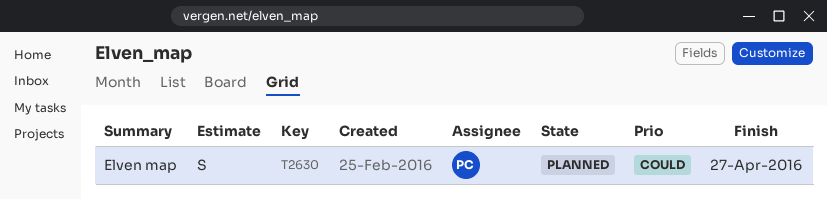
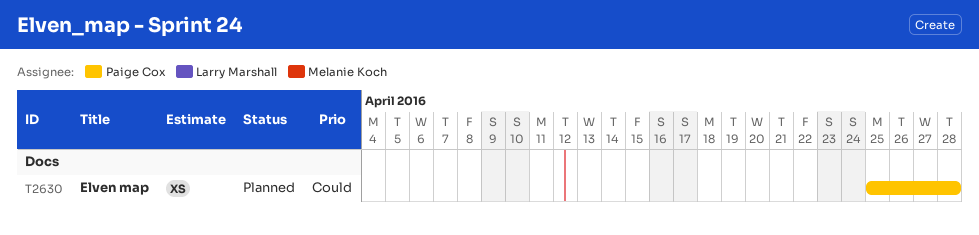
T2630, estimate: S -> XS
T2630, due: Apr 27 -> Apr 28

